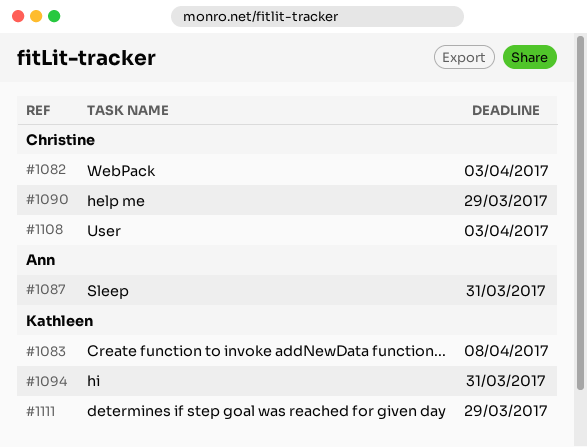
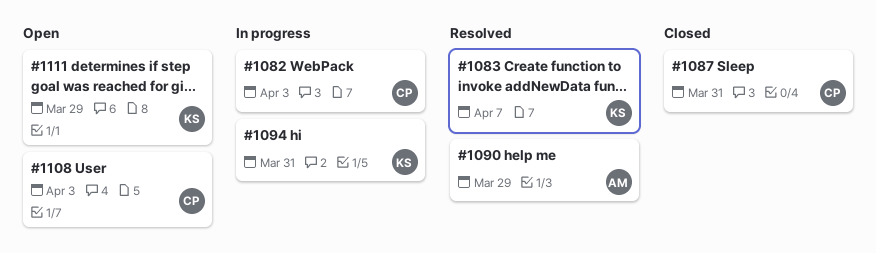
#1083, due: Apr 8 -> Apr 7
#1087, owner: Ann -> Christine
#1090, owner: Christine -> Ann

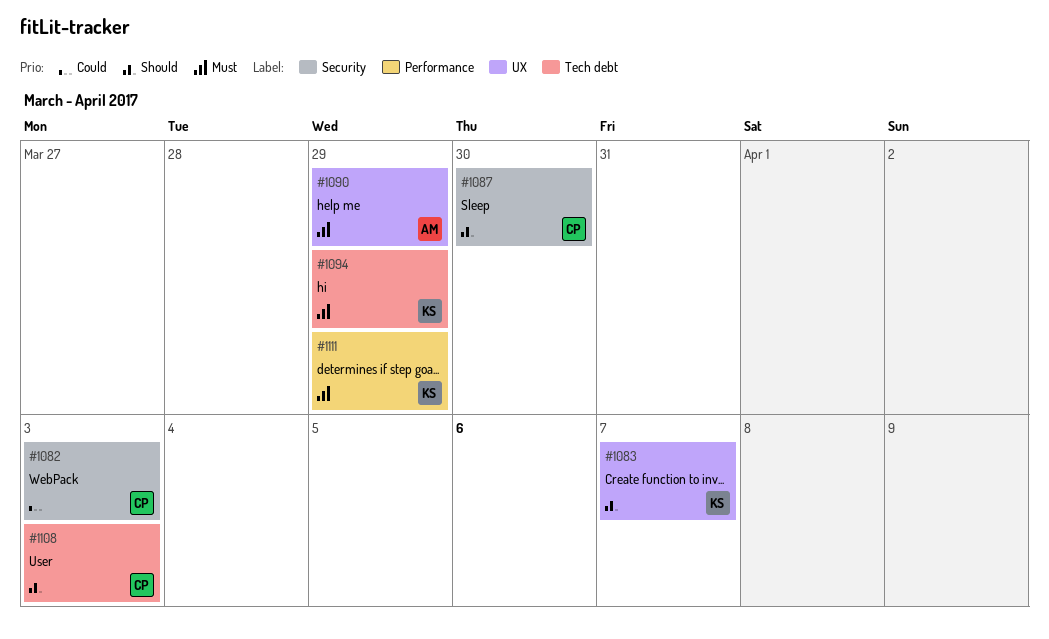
#1087, due: Mar 31 -> Mar 30
#1094, due: Mar 31 -> Mar 29

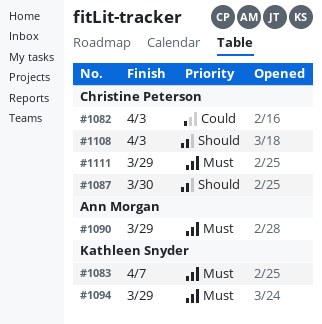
#1083, priority: Should -> Must
#1111, owner: Kathleen Snyder -> Christine Peterson

